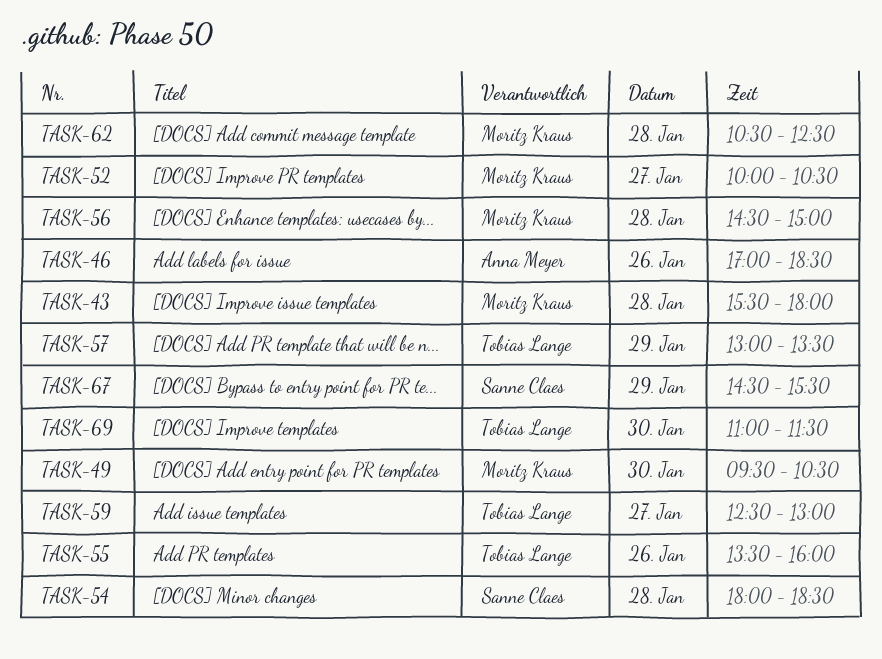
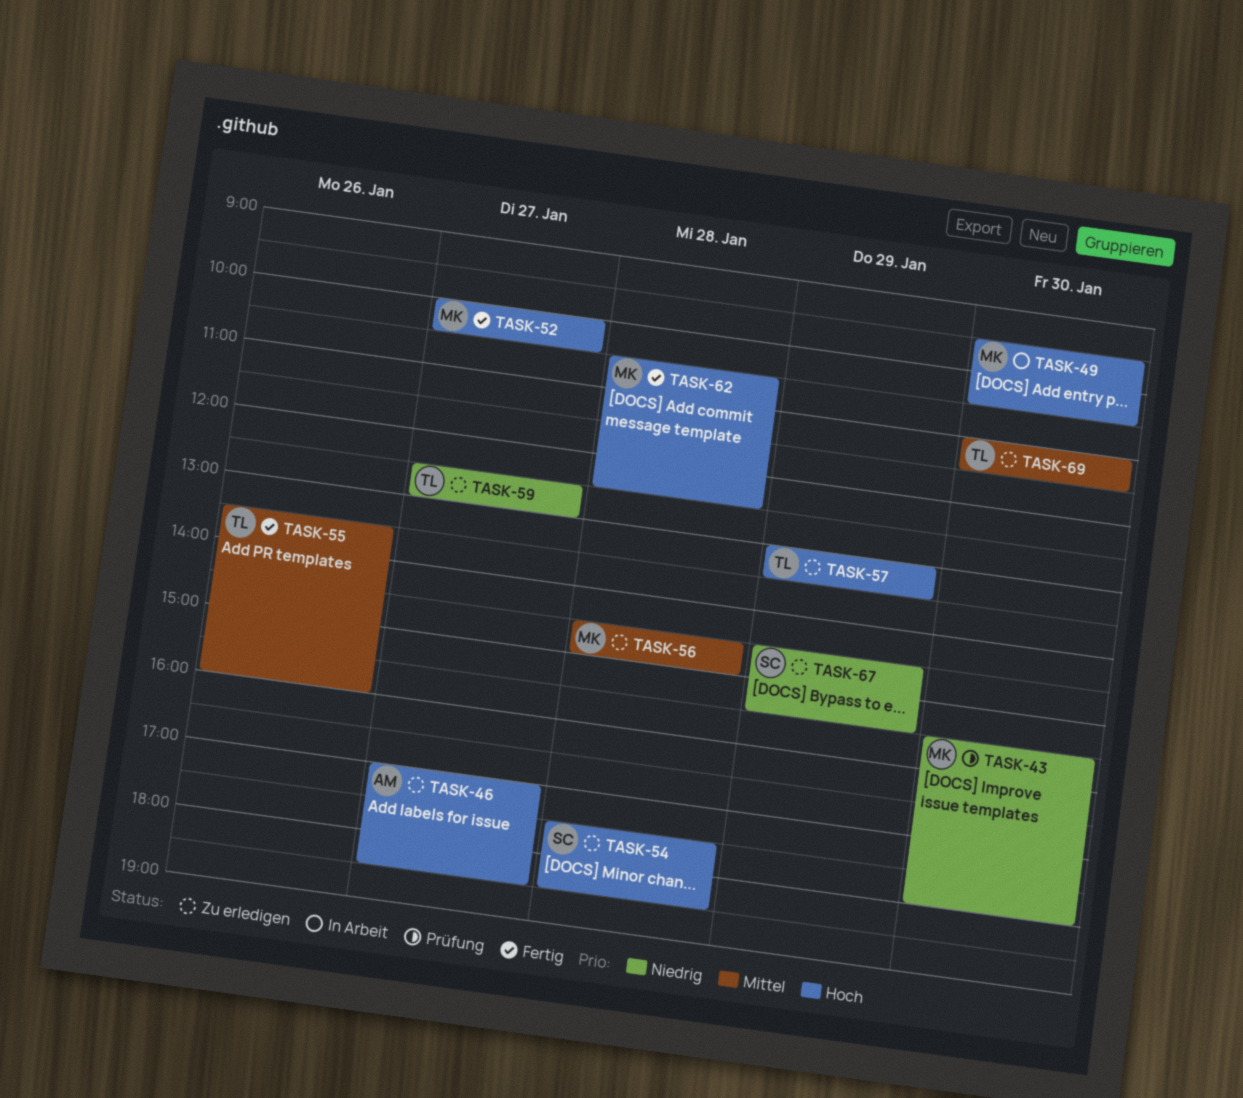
TASK-43, day: Jan 28 -> Jan 30
TASK-46, day: Jan 26 -> Jan 27
TASK-54, begins: 18:00 -> 17:30

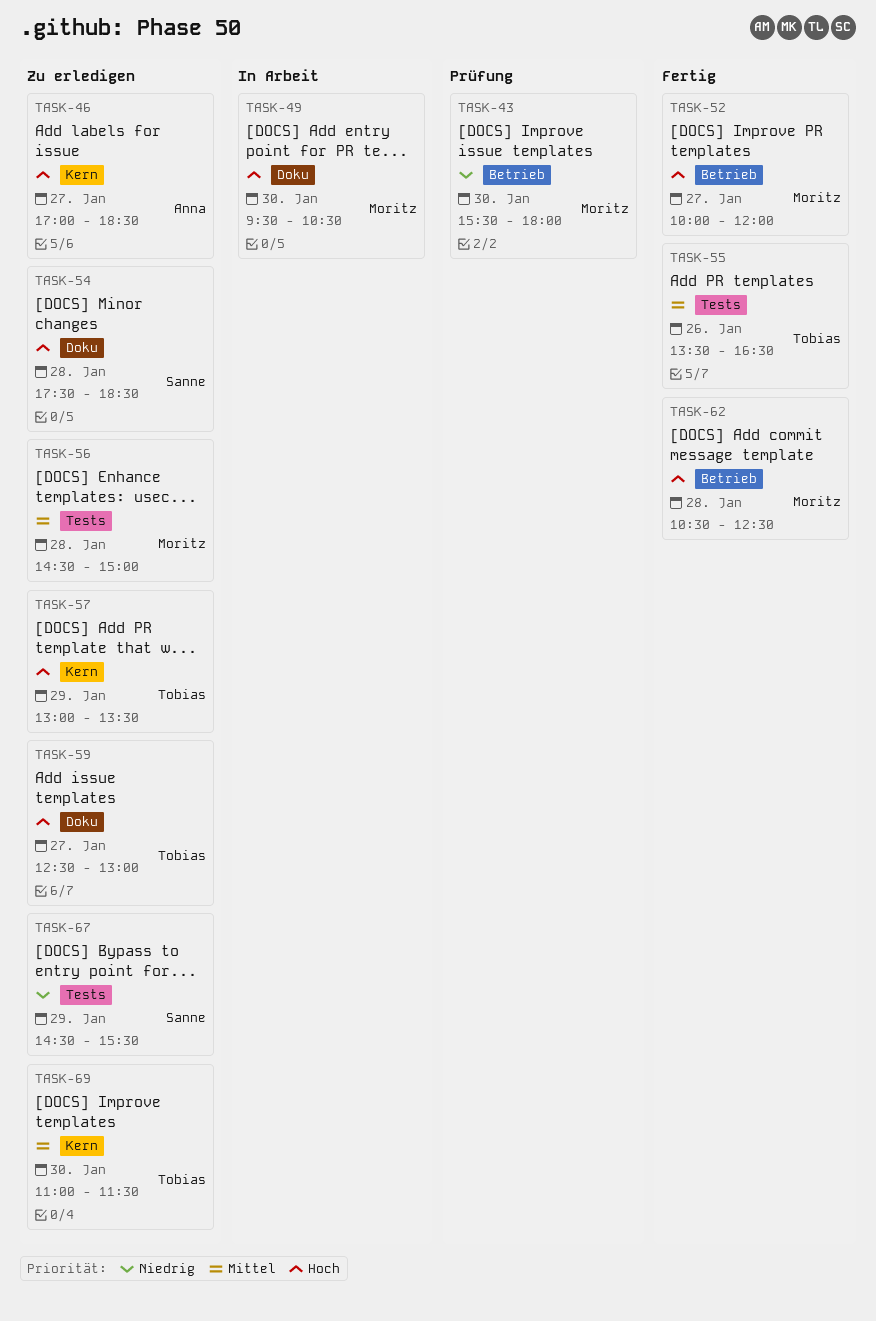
TASK-52, ends: 10:30 -> 12:00
TASK-55, ends: 16:00 -> 16:30
TASK-59, priority: Niedrig -> Hoch

